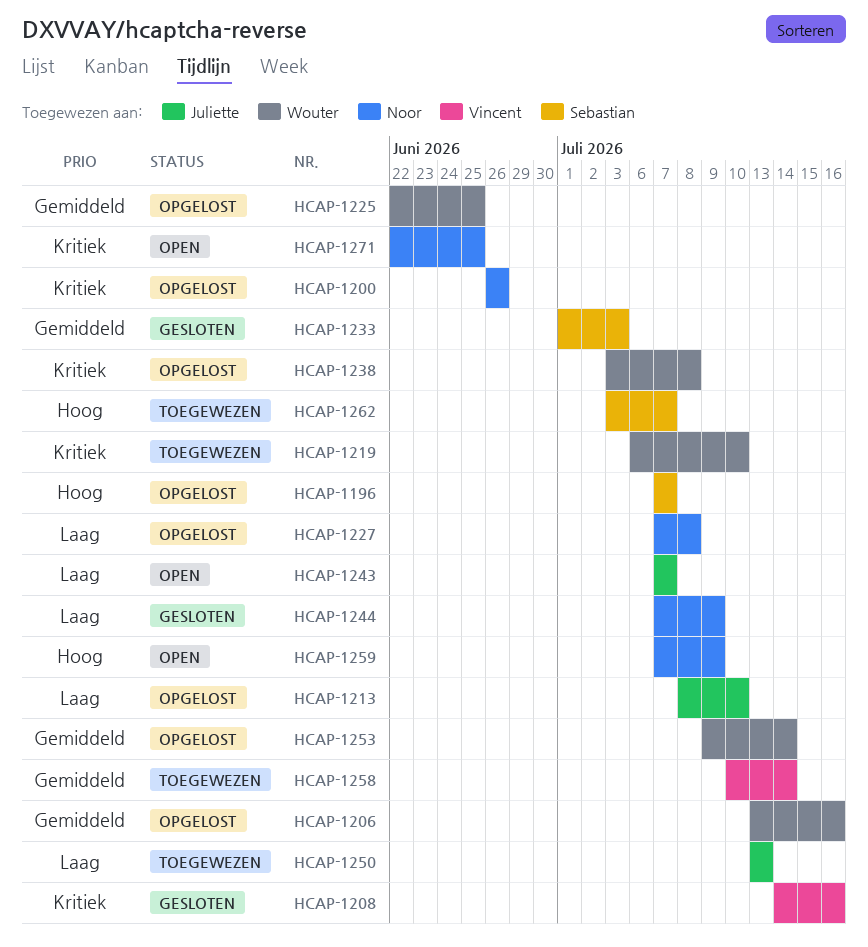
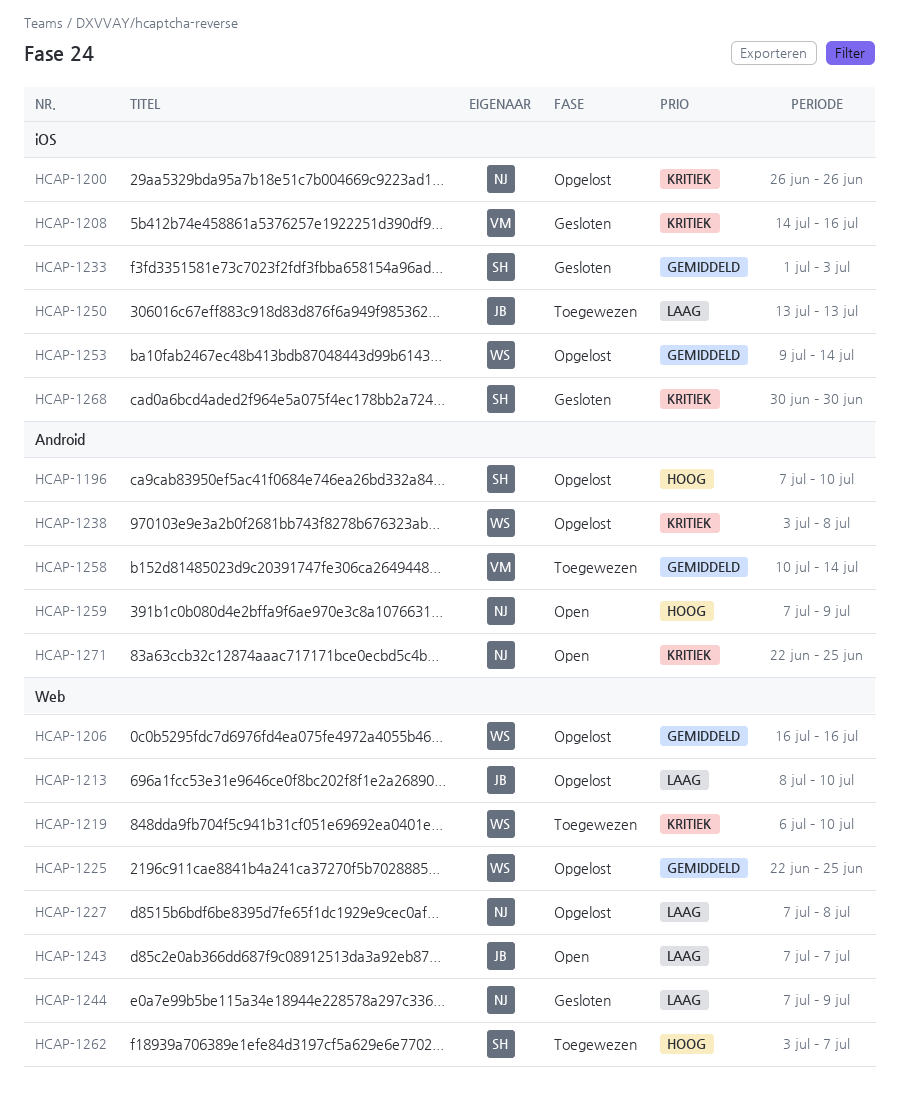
HCAP-1196, due: Jul 7 -> Jul 10
HCAP-1206, start: Jul 13 -> Jul 16
HCAP-1268: none -> present

